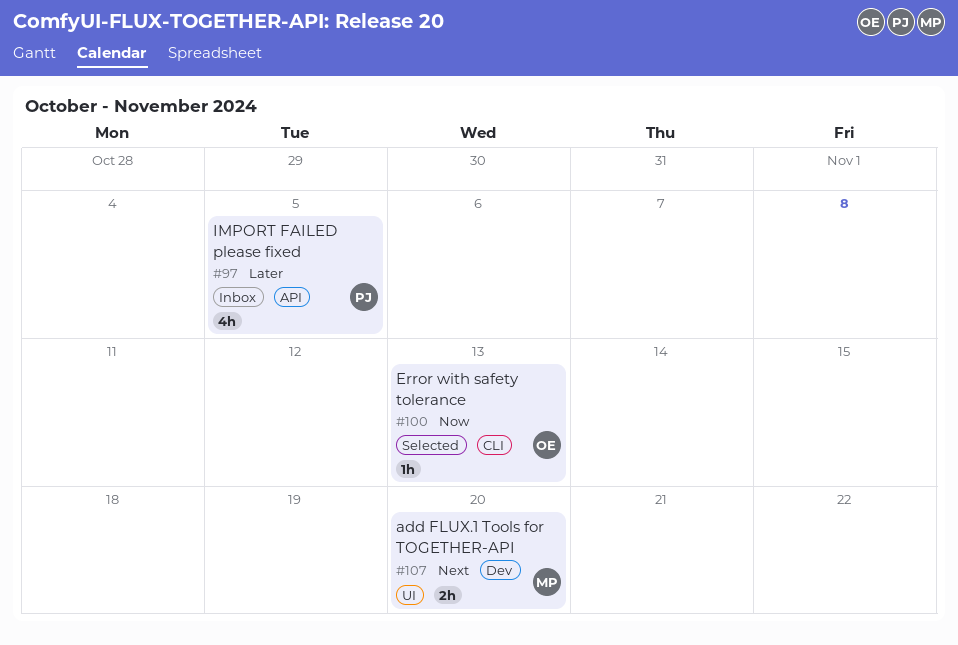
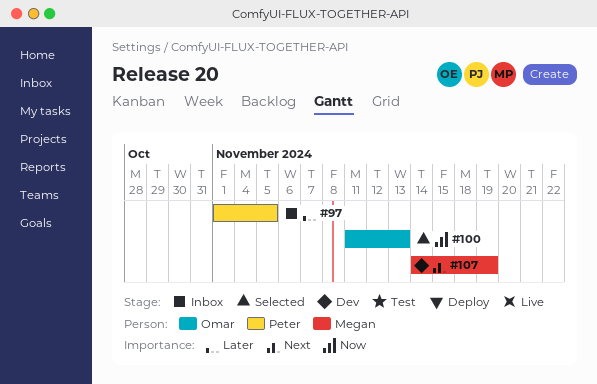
#107, due: Nov 20 -> Nov 19

